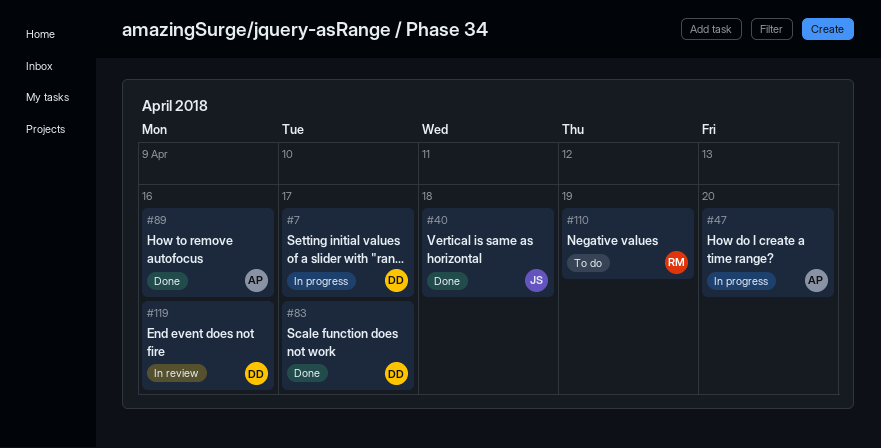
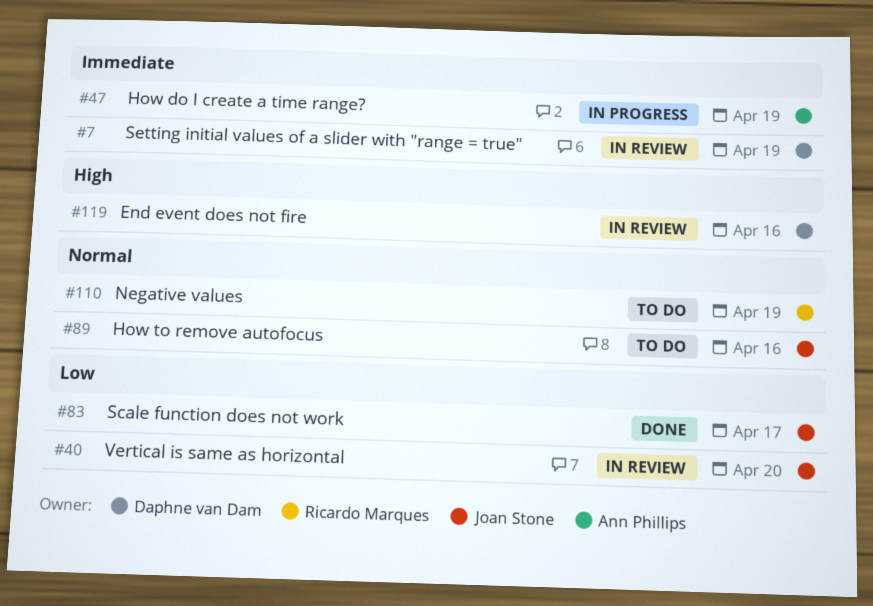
#7, status: In progress -> In review
#7, due: Apr 17 -> Apr 19
#40, status: Done -> In review
#40, due: Apr 18 -> Apr 20
#47, due: Apr 20 -> Apr 19
#83, owner: Daphne van Dam -> Joan Stone
#89, status: Done -> To do
#89, owner: Ann Phillips -> Joan Stone

